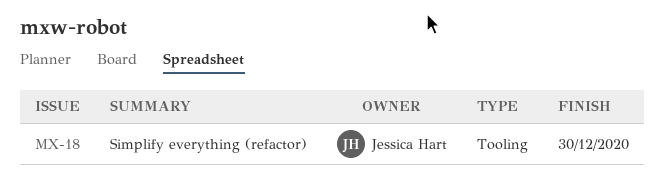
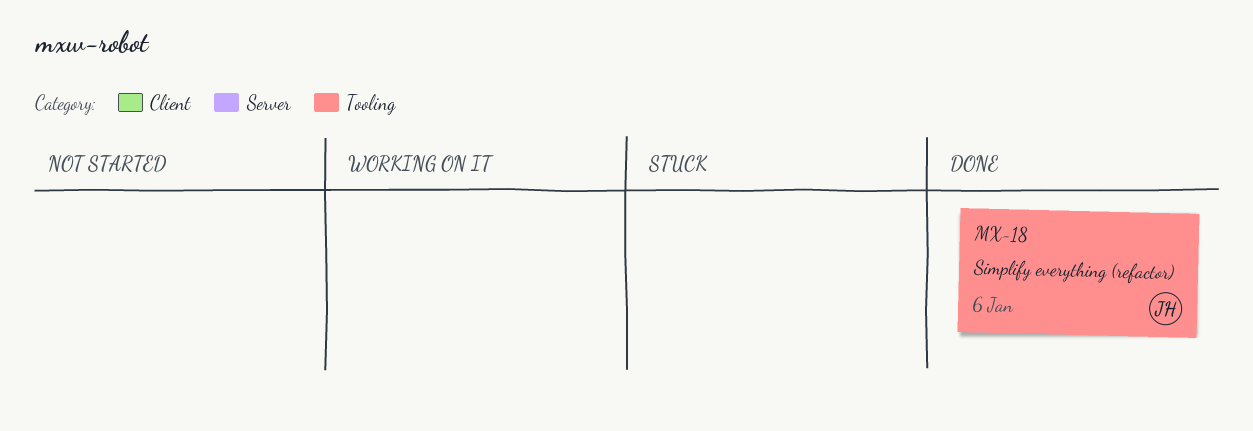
MX-18, due: Dec 30 -> Jan 6

